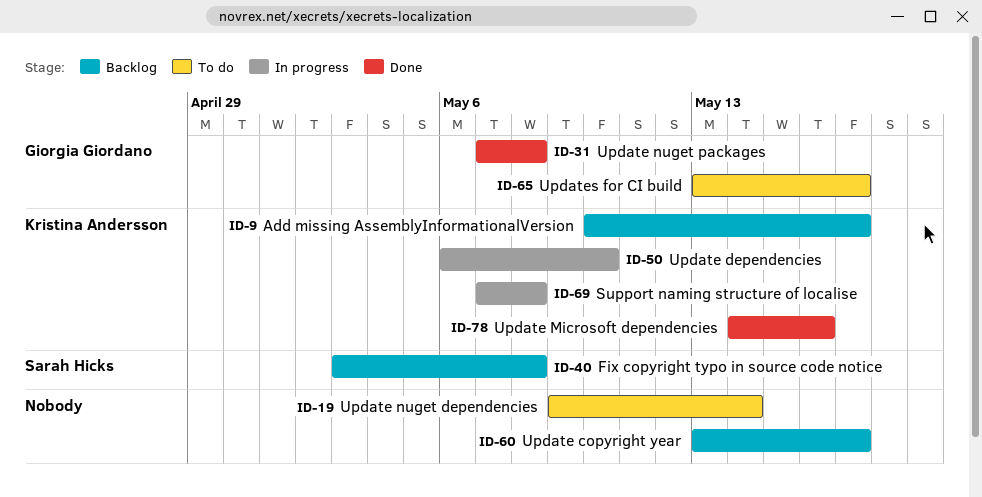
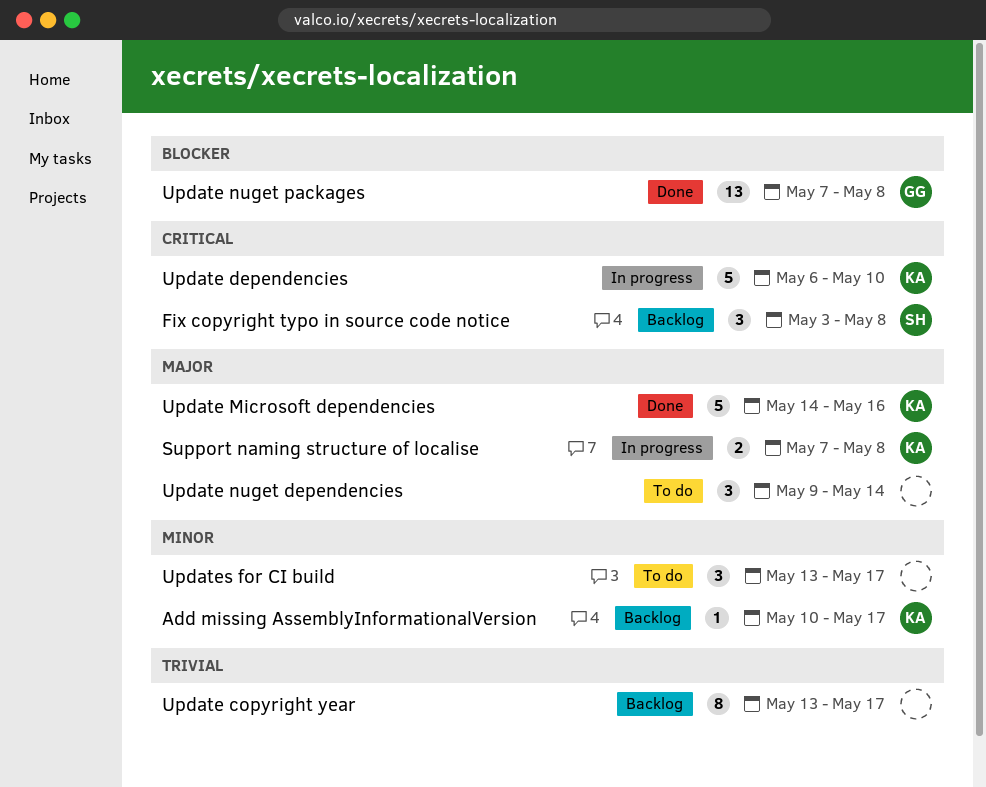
Updates for CI build, owner: Giorgia Giordano -> none

